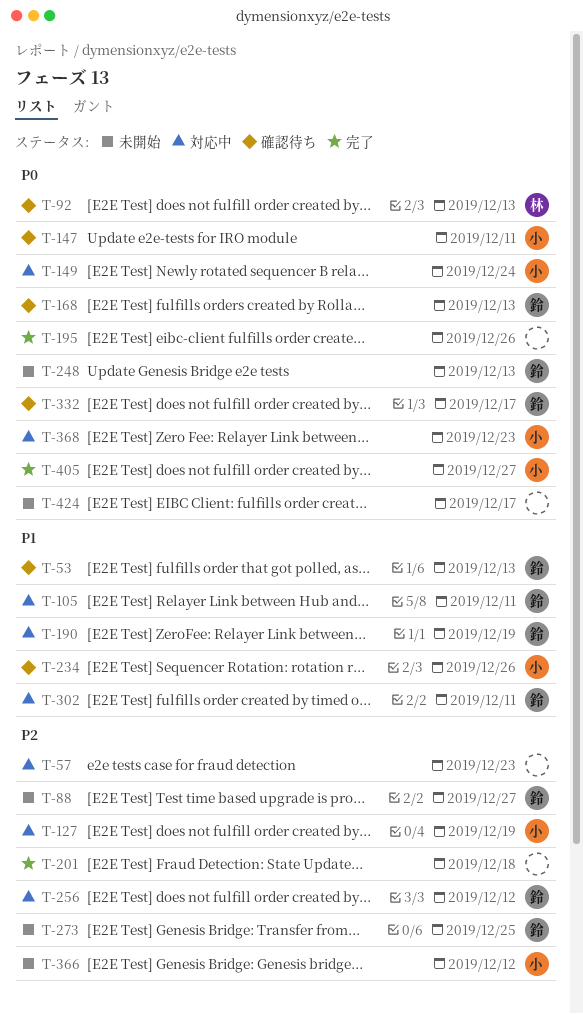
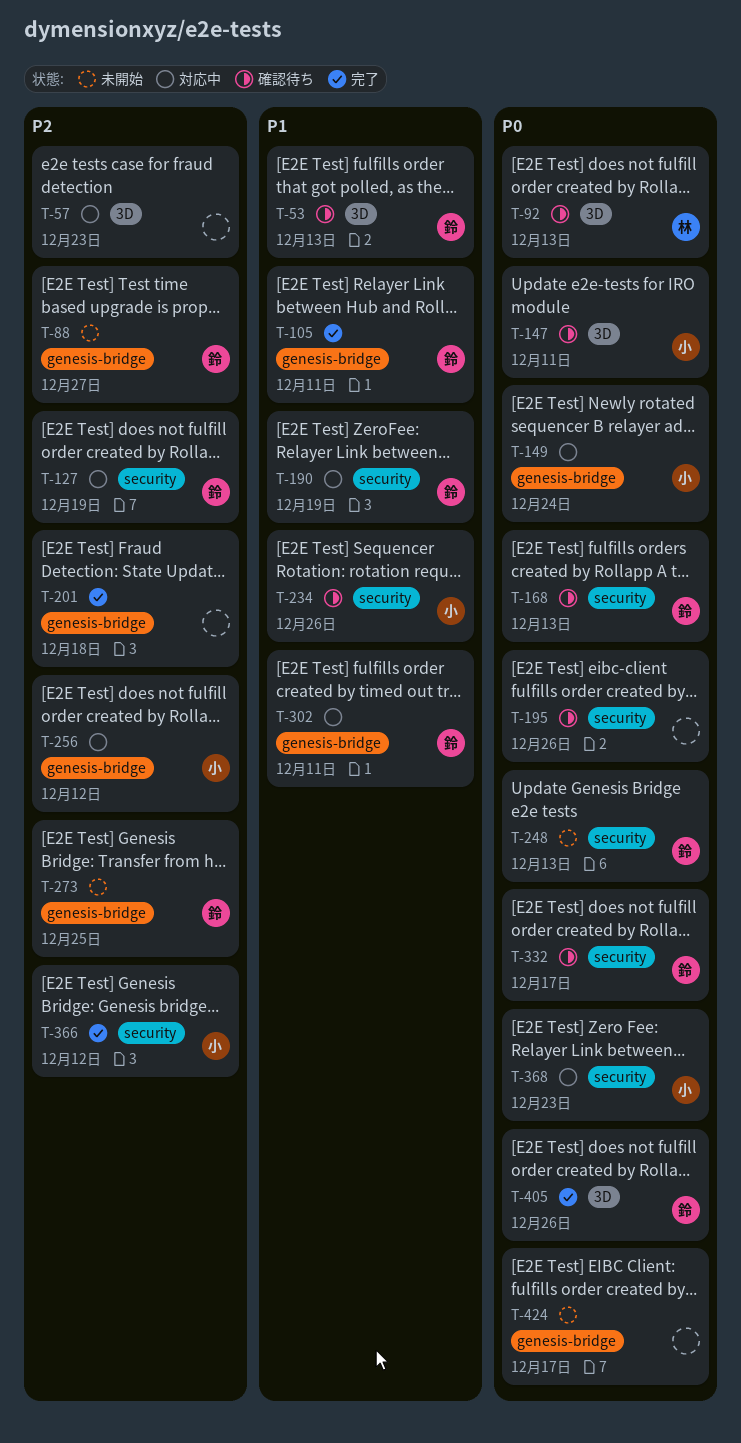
T-105, status: 対応中 -> 完了
T-127, owner: 小 -> 鈴
T-195, status: 完了 -> 確認待ち
T-256, owner: 鈴 -> 小
T-366, status: 未開始 -> 完了
T-405, owner: 小 -> 鈴
T-405, due: Dec 27 -> Dec 26

